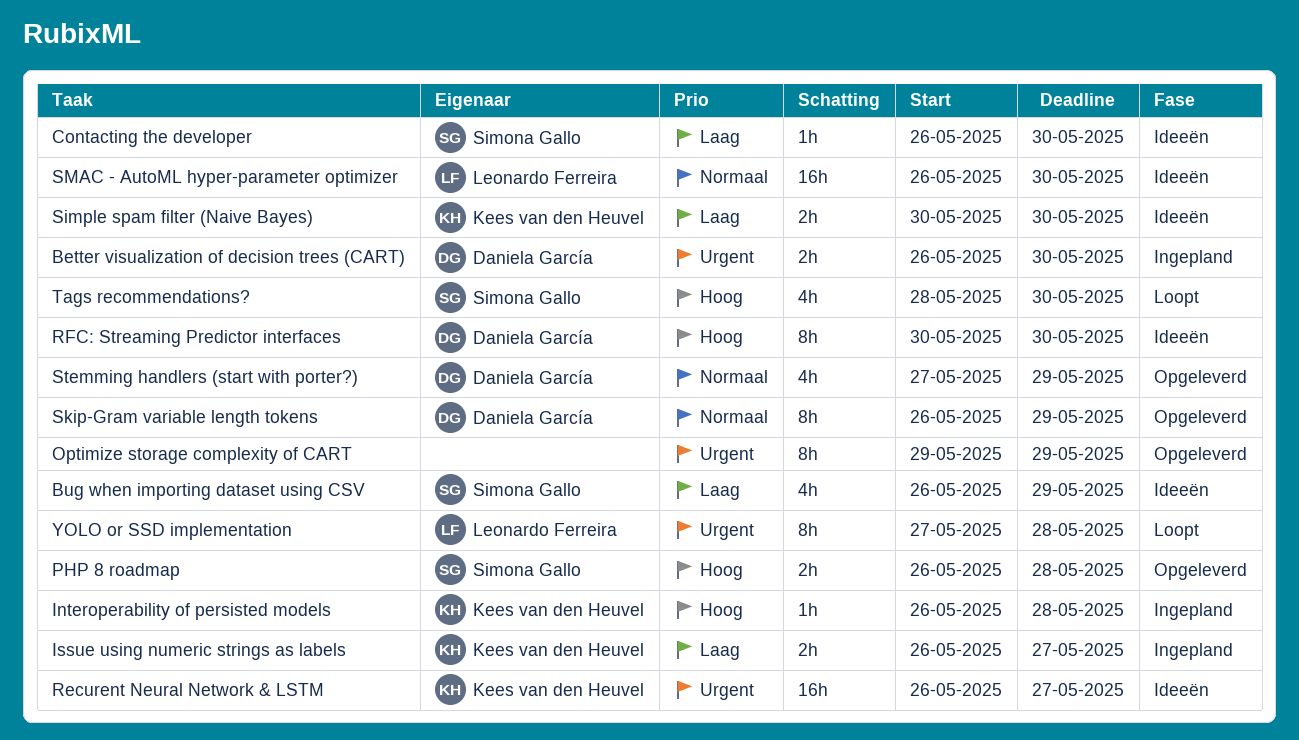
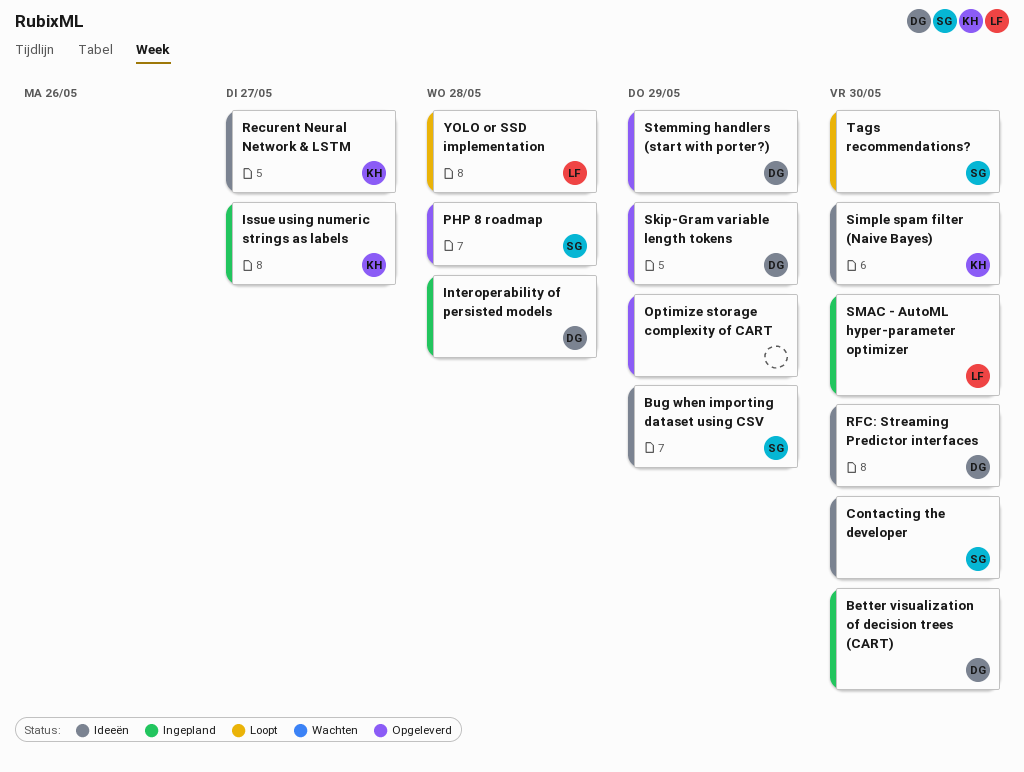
Interoperability of persisted models, owner: Kees van den Heuvel -> Daniela García
SMAC - AutoML hyper-parameter optimizer, status: Ideeën -> Ingepland

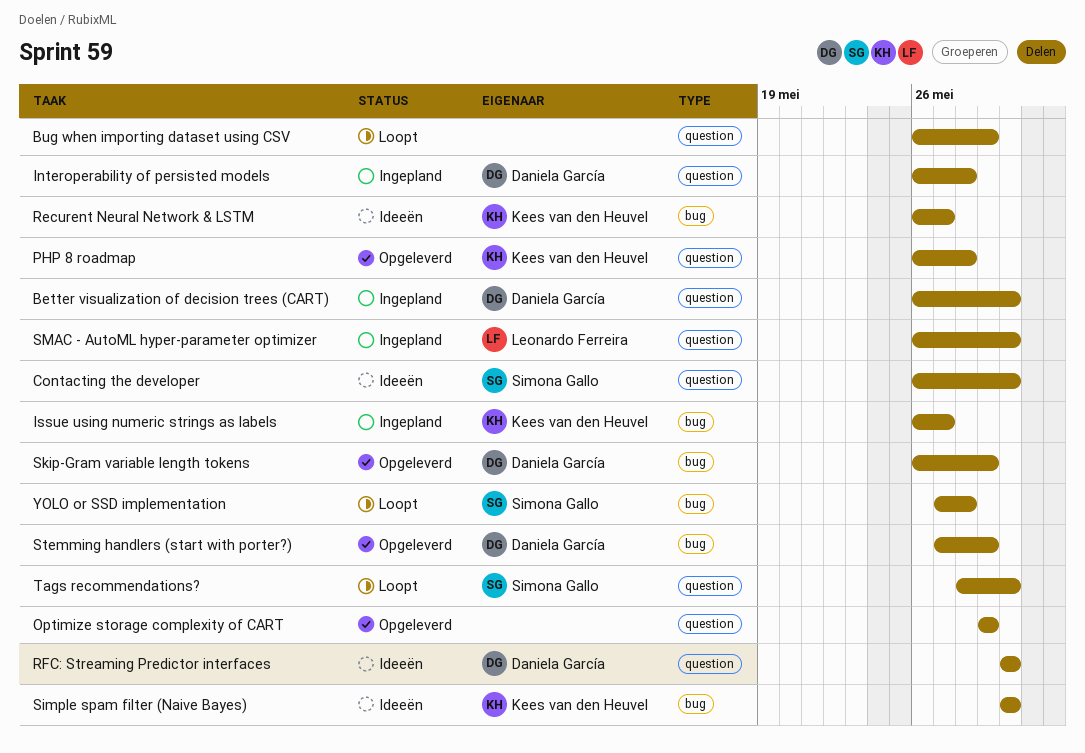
Bug when importing dataset using CSV, status: Ideeën -> Loopt
Bug when importing dataset using CSV, owner: Simona Gallo -> none
PHP 8 roadmap, owner: Simona Gallo -> Kees van den Heuvel
YOLO or SSD implementation, owner: Leonardo Ferreira -> Simona Gallo

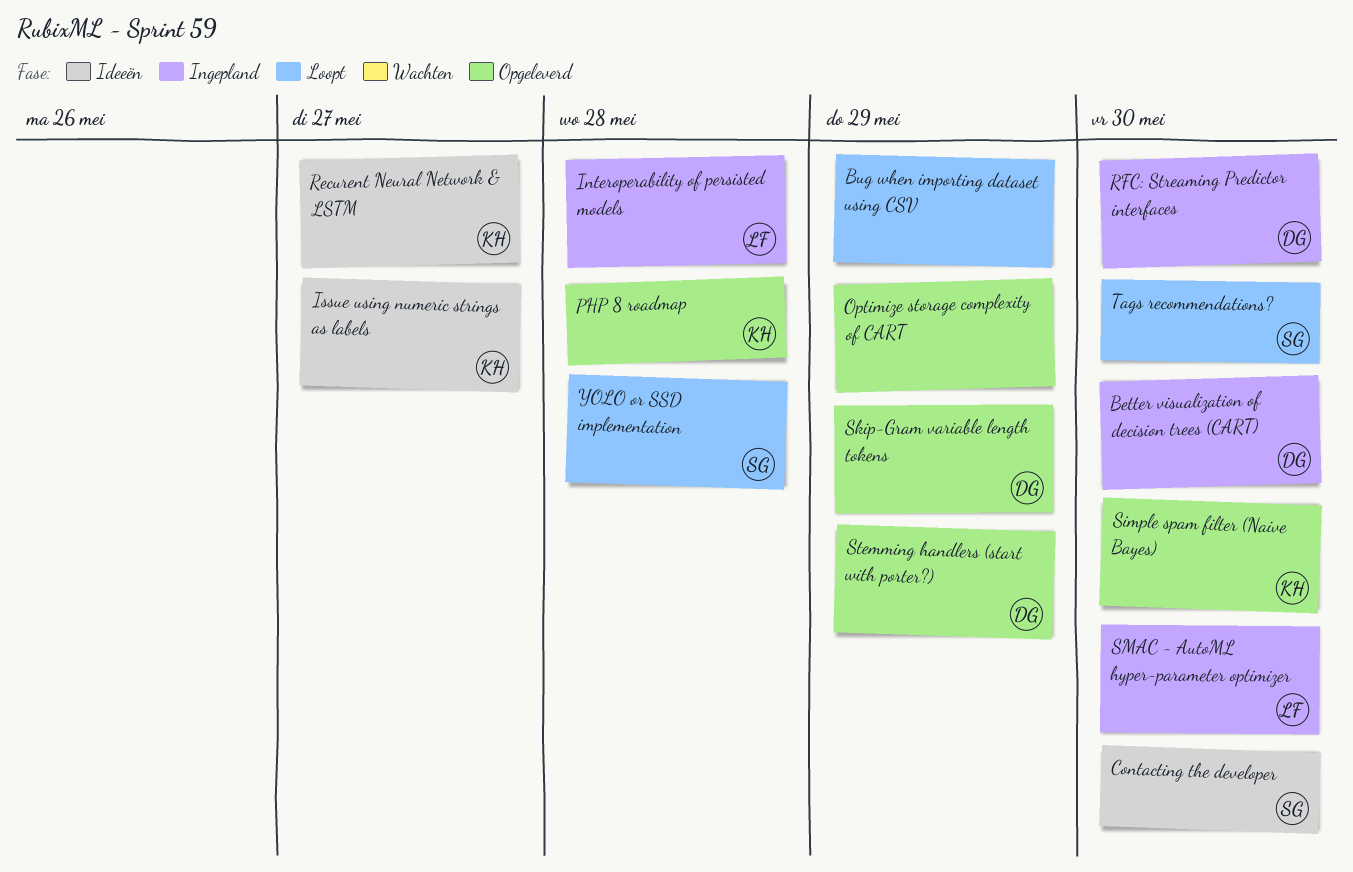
Interoperability of persisted models, owner: Daniela García -> Leonardo Ferreira
Issue using numeric strings as labels, status: Ingepland -> Ideeën
RFC: Streaming Predictor interfaces, status: Ideeën -> Ingepland
Simple spam filter (Naive Bayes), status: Ideeën -> Opgeleverd

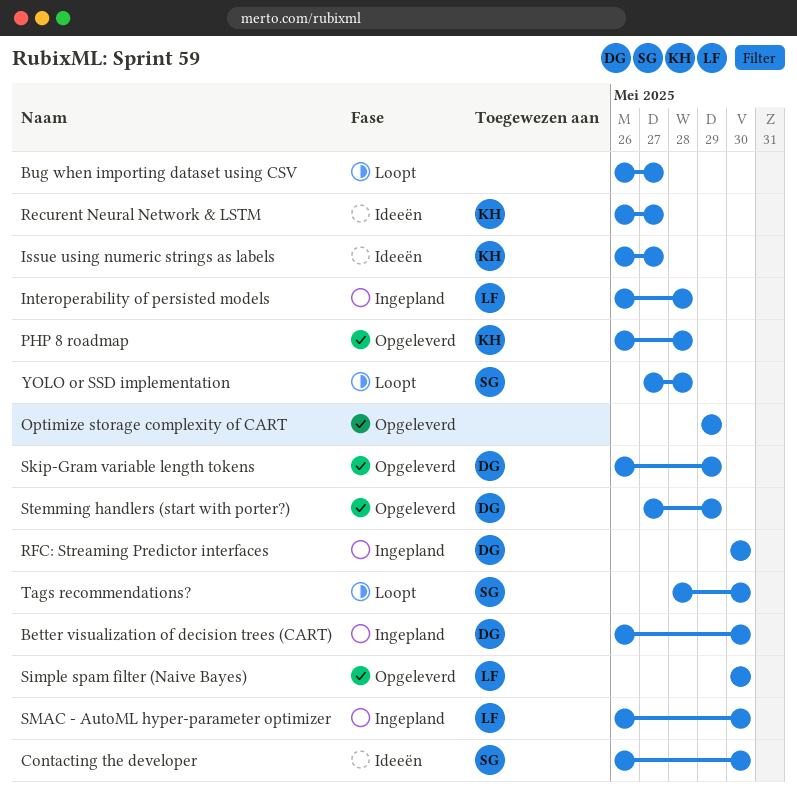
Bug when importing dataset using CSV, due: May 29 -> May 27
Simple spam filter (Naive Bayes), owner: KH -> LF

